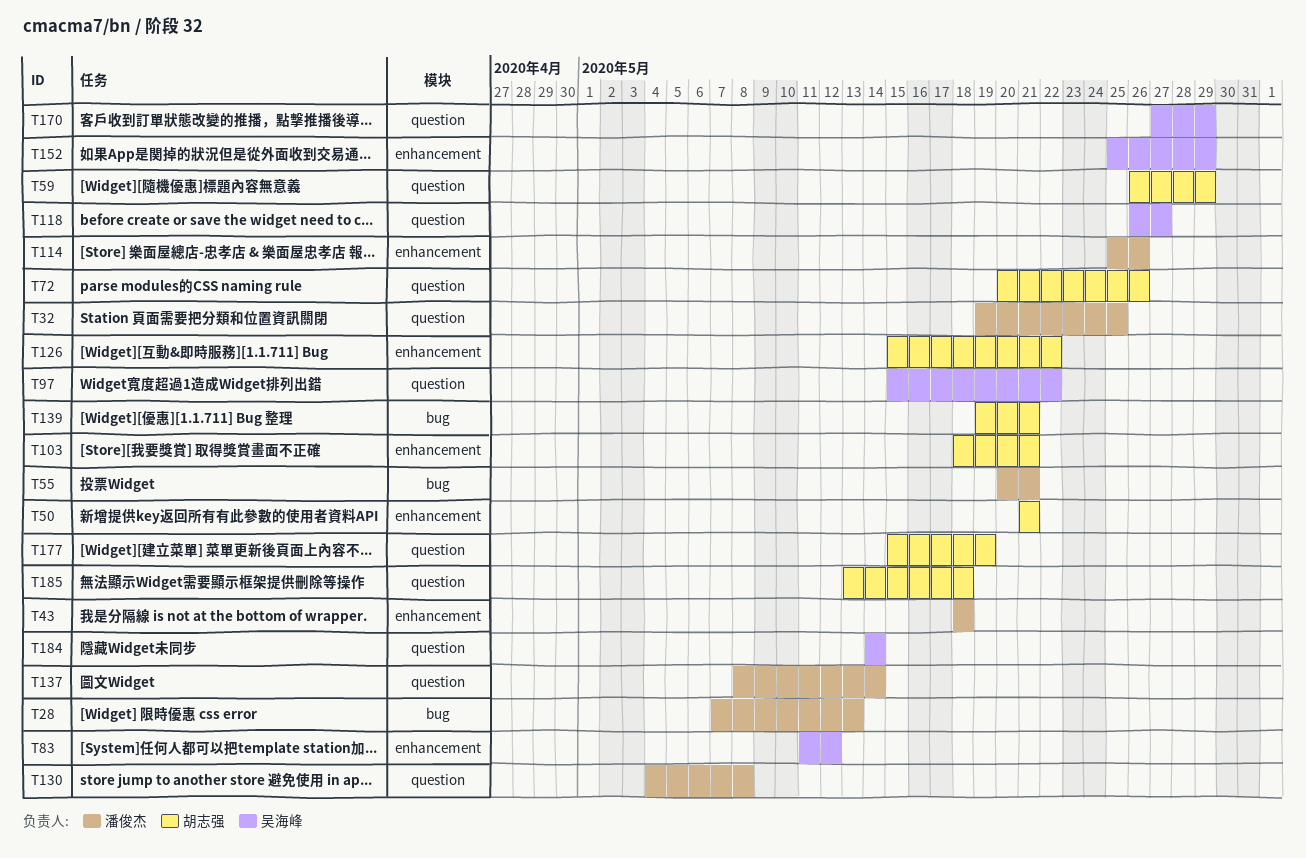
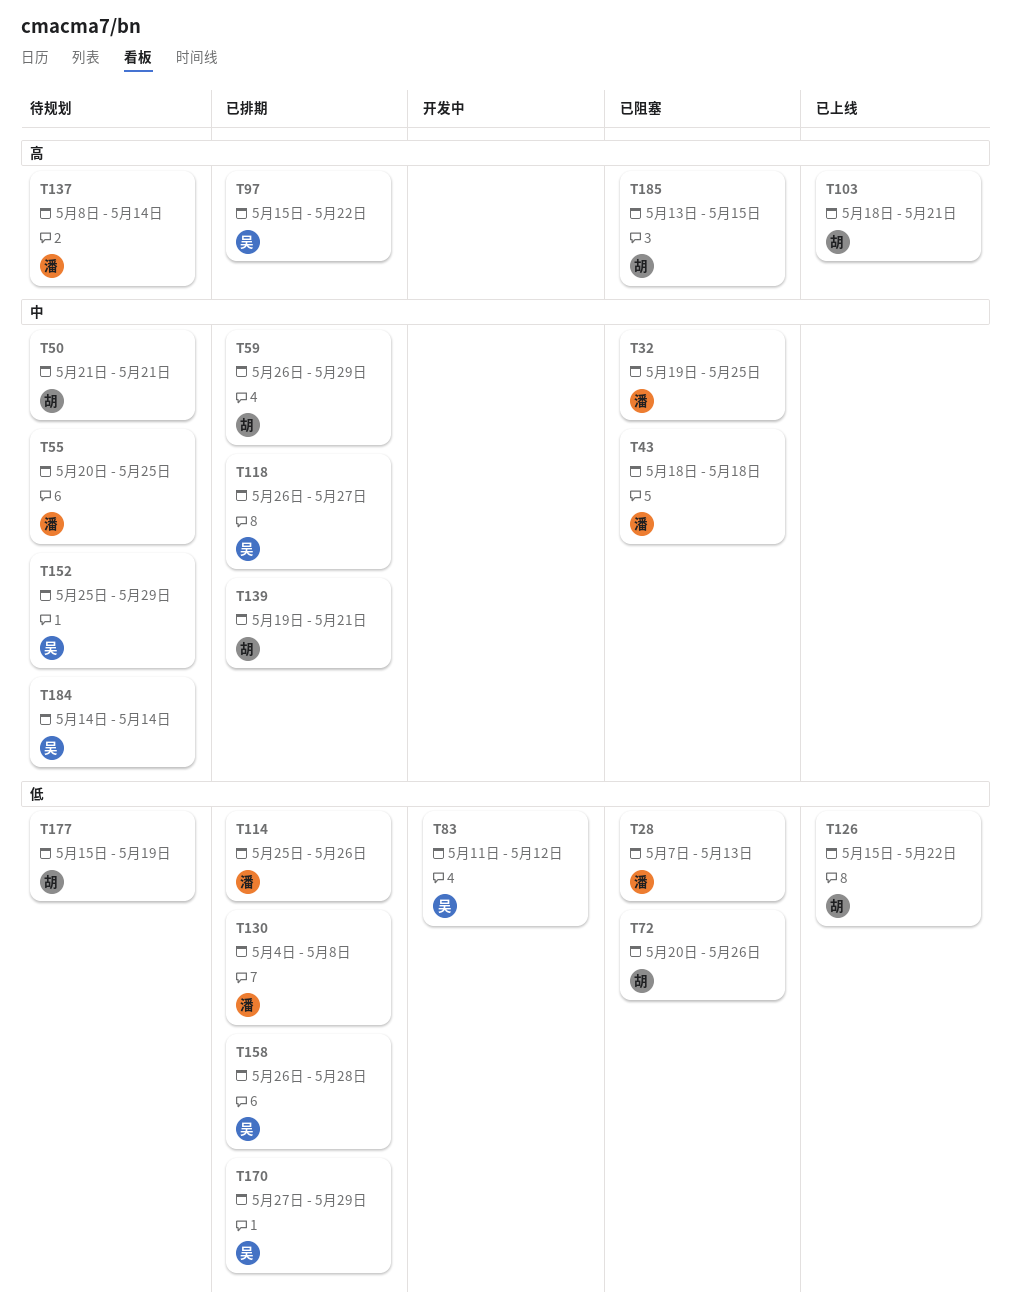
T55, due: May 21 -> May 25
T158: none -> present
T185, due: May 18 -> May 15

